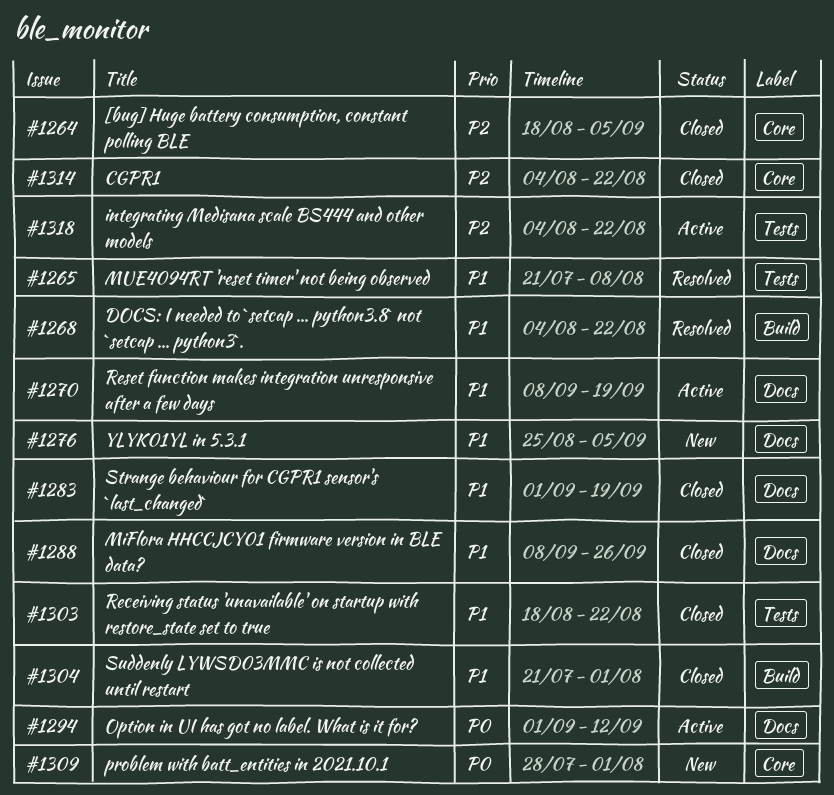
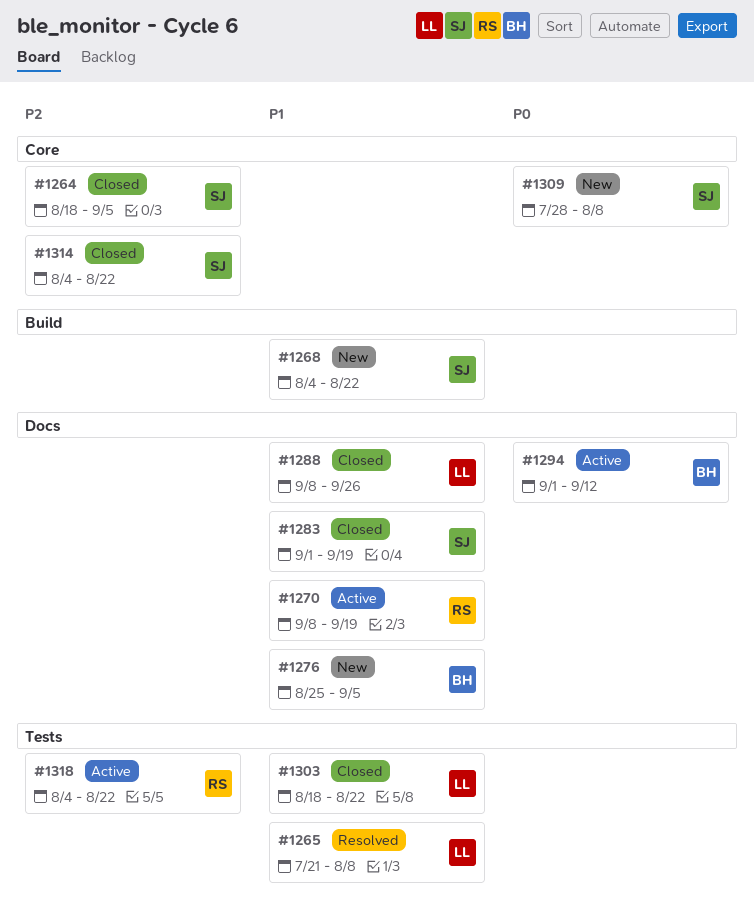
#1268, status: Resolved -> New
#1304: present -> none
#1309, due: Aug 1 -> Aug 8

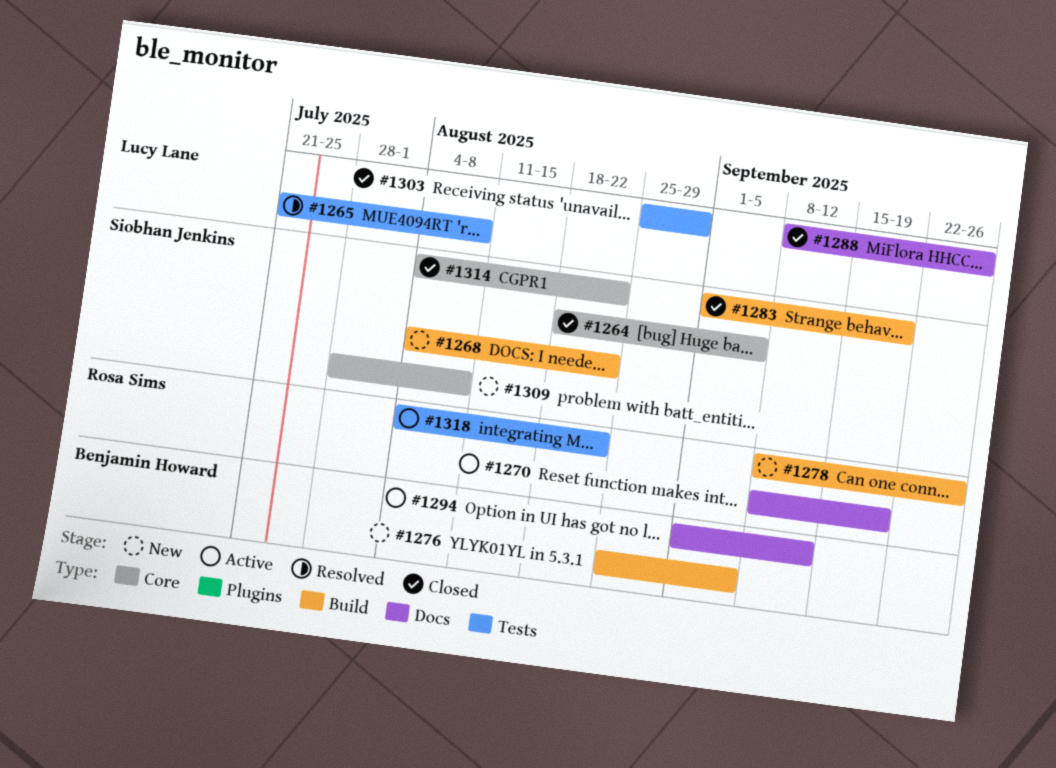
#1276, label: Docs -> Build
#1278: none -> present
#1283, label: Docs -> Build
#1303, start: Aug 18 -> Aug 25
#1303, due: Aug 22 -> Aug 29

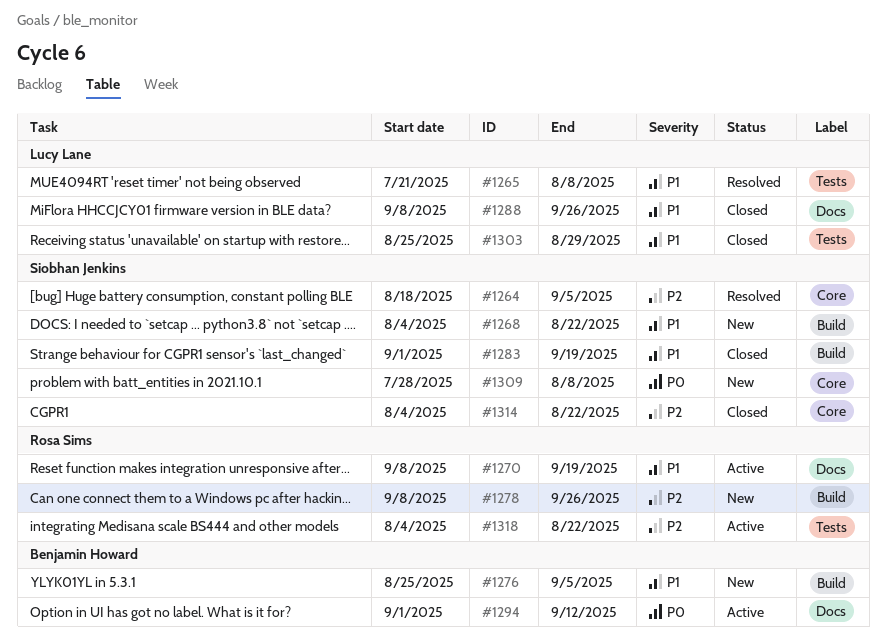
#1264, status: Closed -> Resolved

